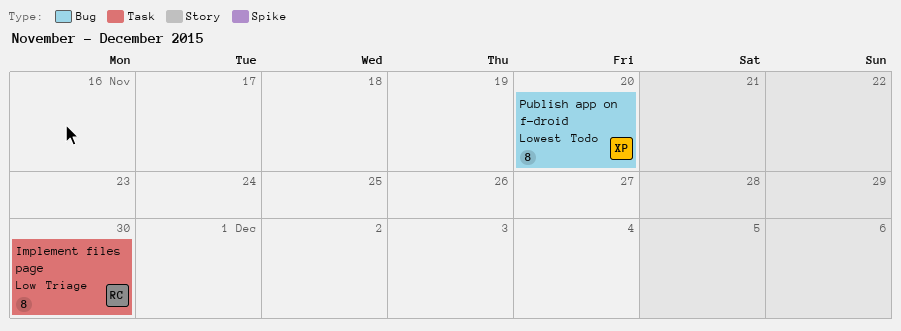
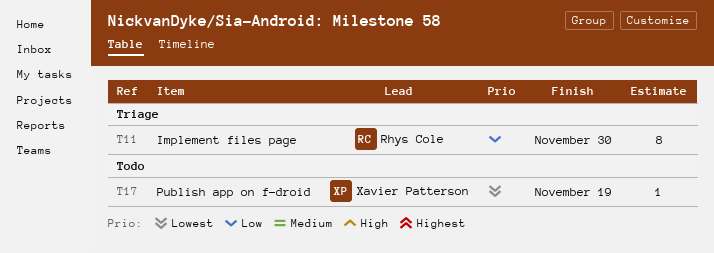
Publish app on f-droid, estimate: 8 -> 1
Publish app on f-droid, due: Nov 20 -> Nov 19

